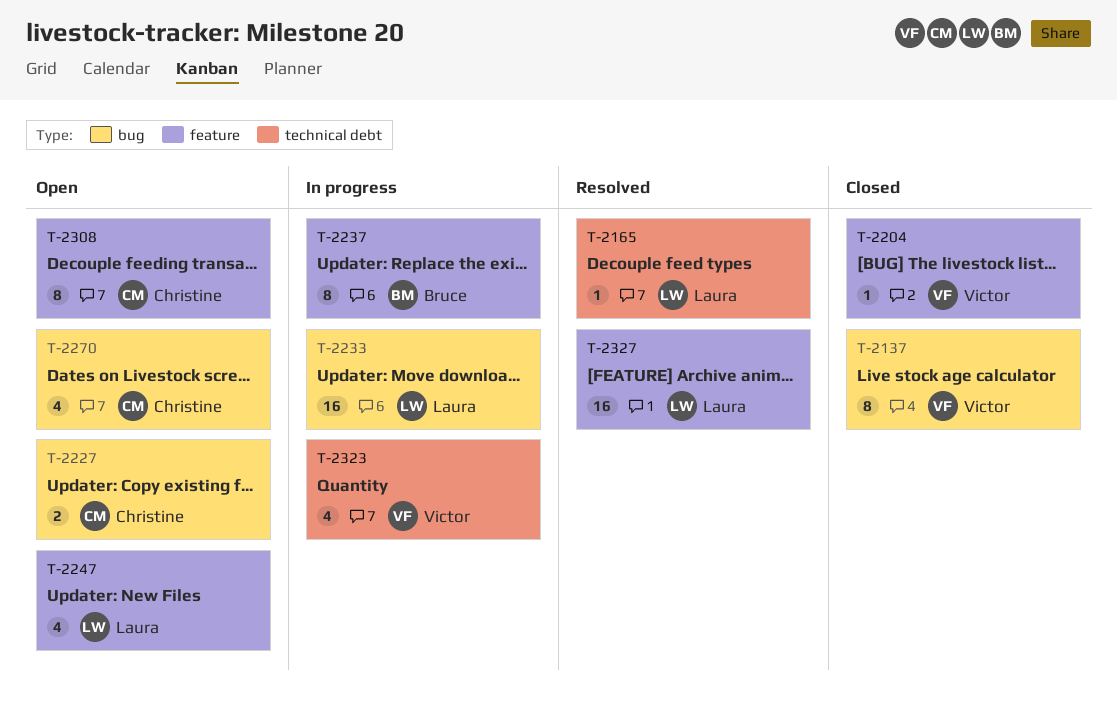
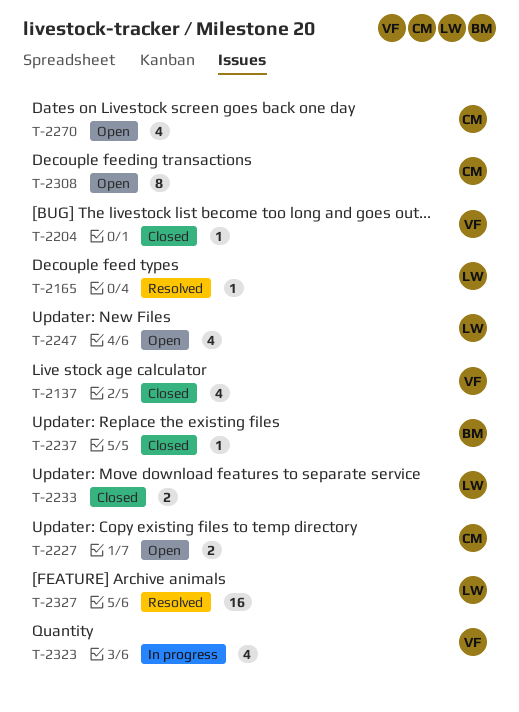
T-2137, estimate: 8 -> 4
T-2233, status: In progress -> Closed
T-2233, estimate: 16 -> 2
T-2237, status: In progress -> Closed
T-2237, estimate: 8 -> 1

